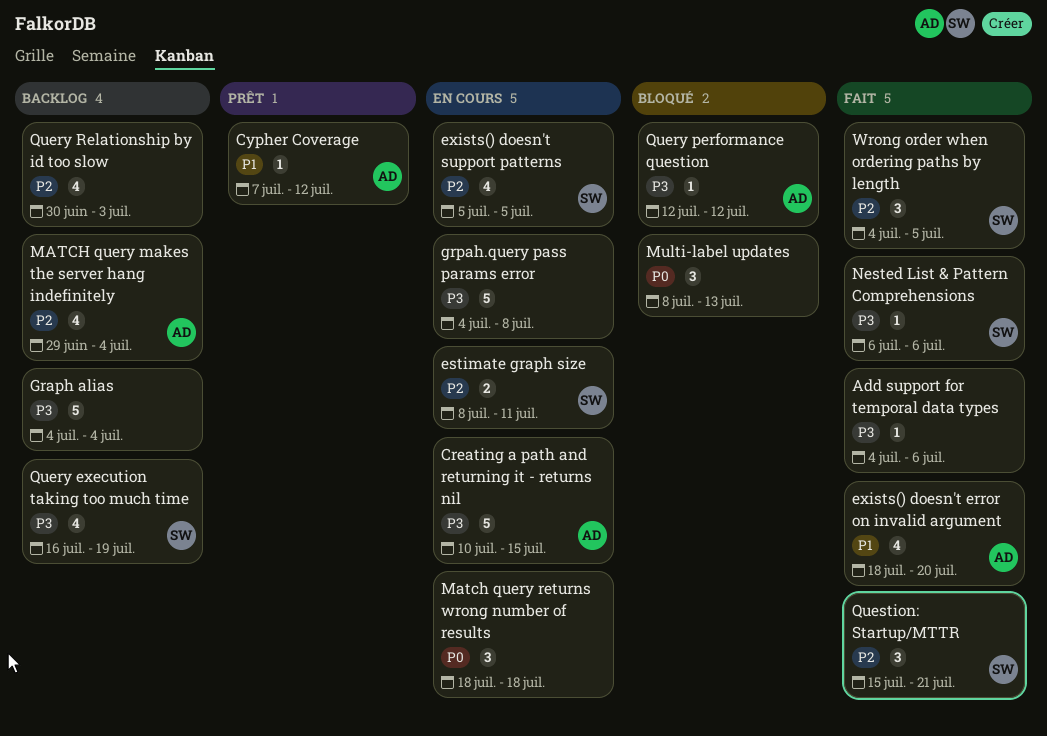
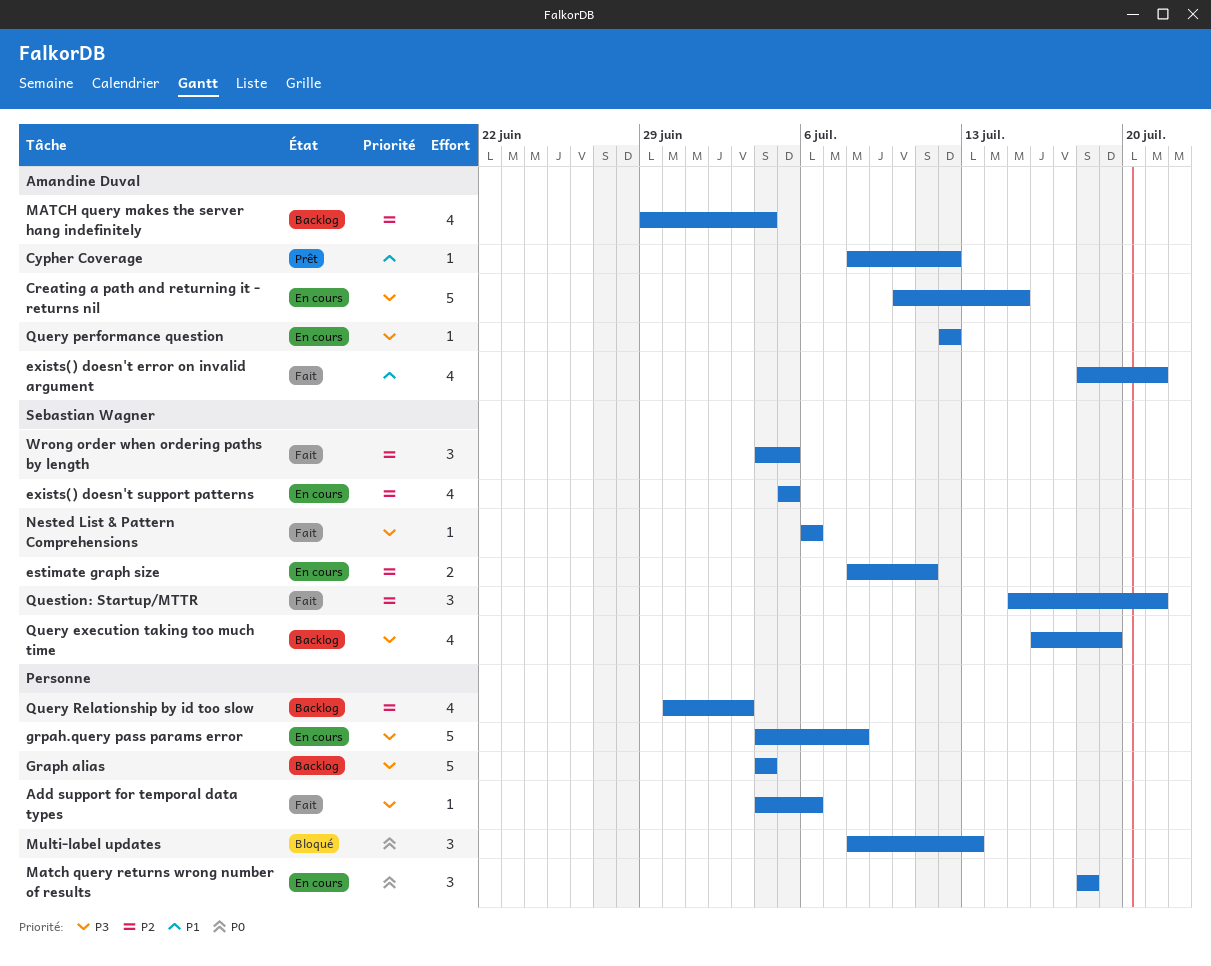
Cypher Coverage, start: Jul 7 -> Jul 8
exists() doesn't error on invalid argument, due: Jul 20 -> Jul 21
Query performance question, status: Bloqué -> En cours

